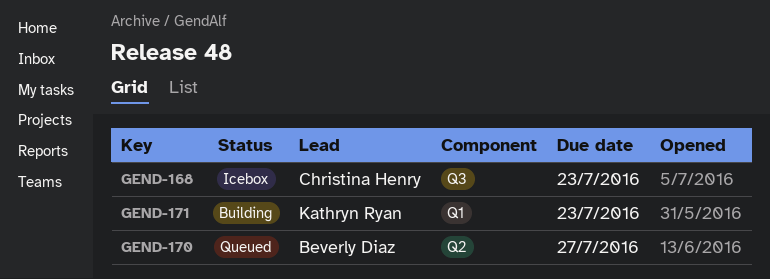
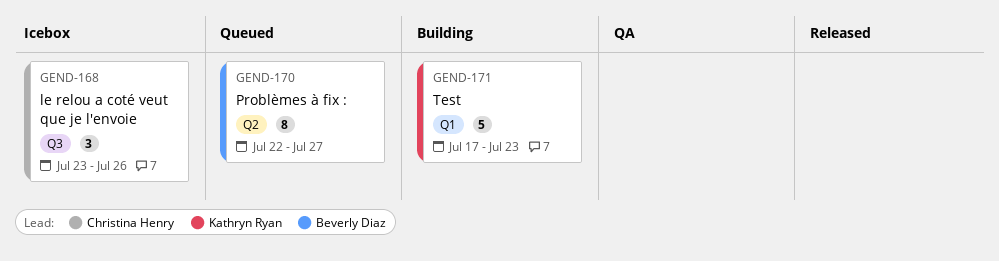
GEND-168, due: Jul 23 -> Jul 26

